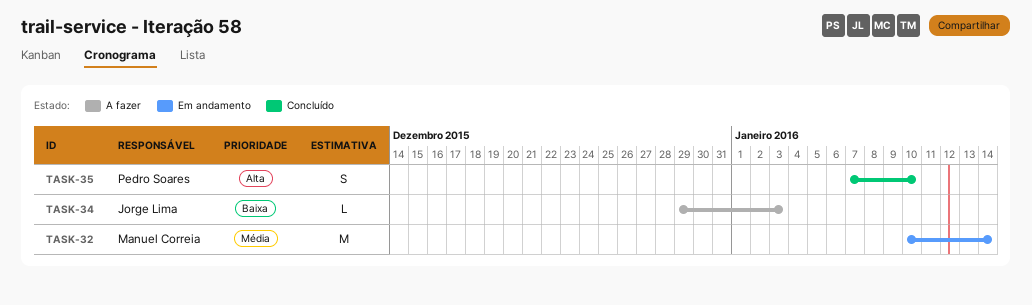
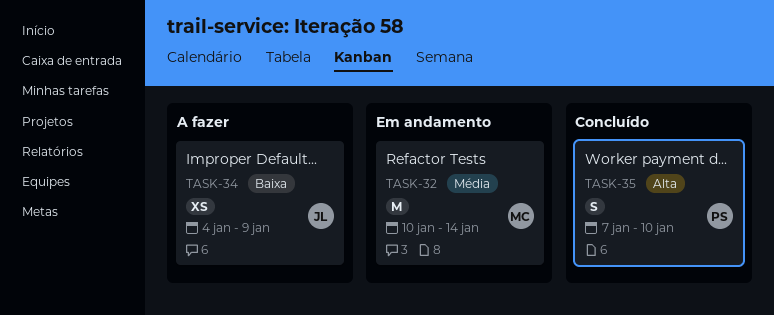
TASK-34, estimate: L -> XS
TASK-34, start: Dec 29 -> Jan 4
TASK-34, due: Jan 3 -> Jan 9

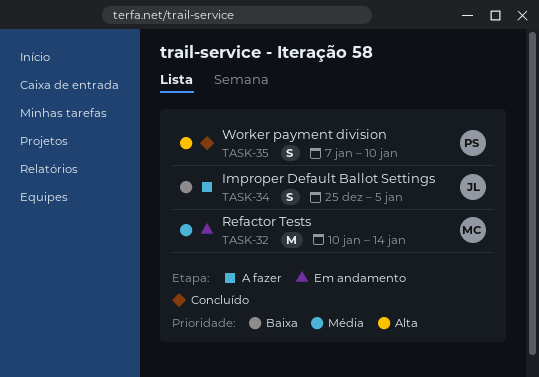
TASK-34, estimate: XS -> S
TASK-34, start: Jan 4 -> Dec 25
TASK-34, due: Jan 9 -> Jan 5

